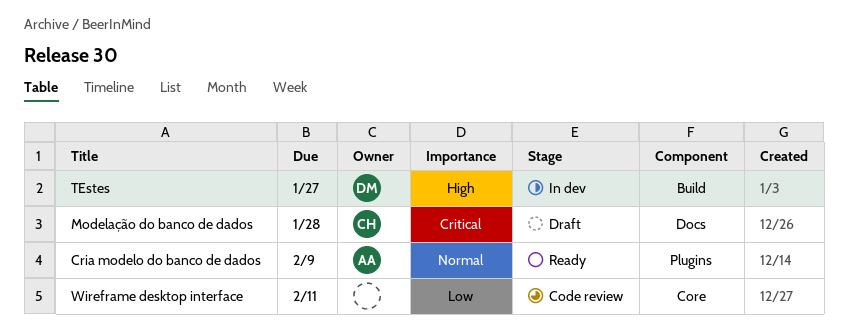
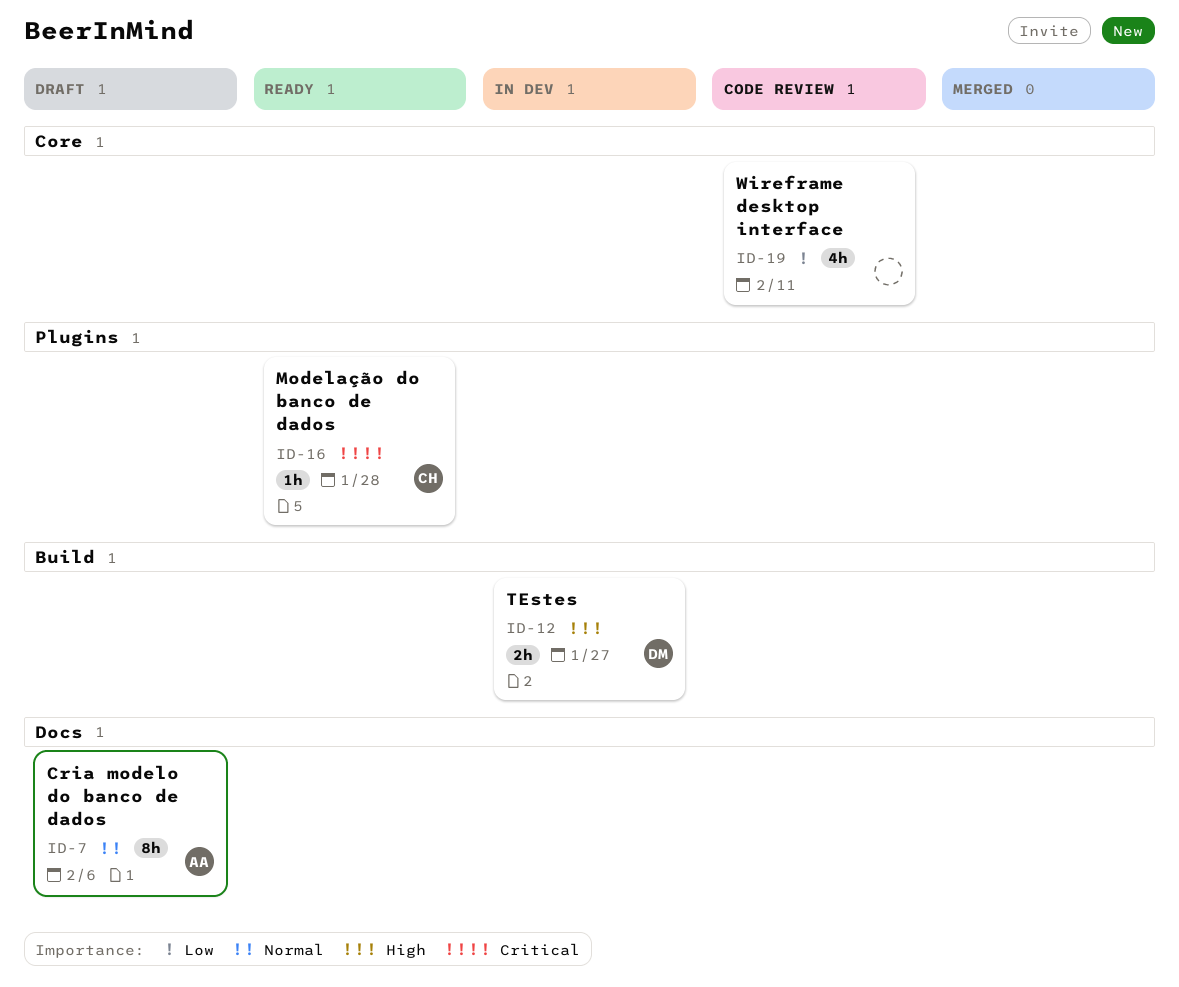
Cria modelo do banco de dados, status: Ready -> Draft
Cria modelo do banco de dados, label: Plugins -> Docs
Cria modelo do banco de dados, due: Feb 9 -> Feb 6
Modelação do banco de dados, status: Draft -> Ready
Modelação do banco de dados, label: Docs -> Plugins

